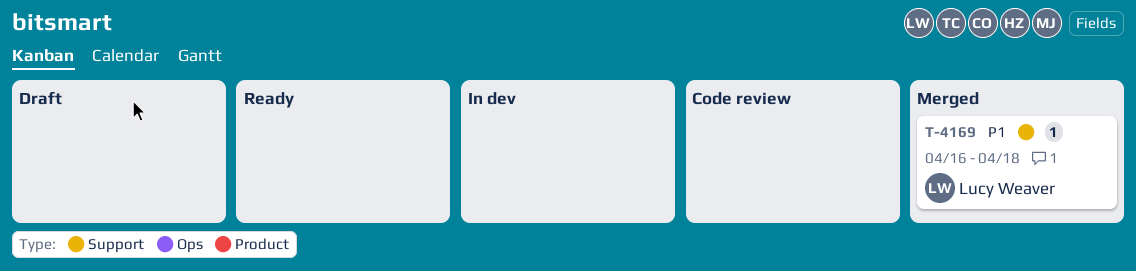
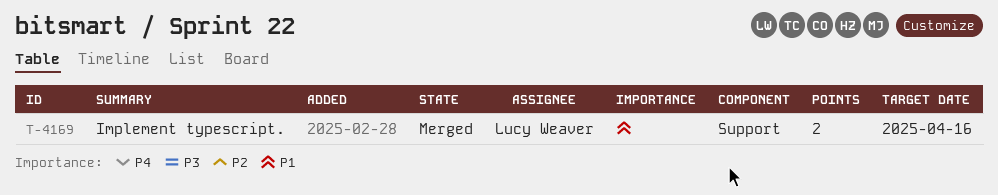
T-4169, estimate: 1 -> 2
T-4169, due: Apr 18 -> Apr 16

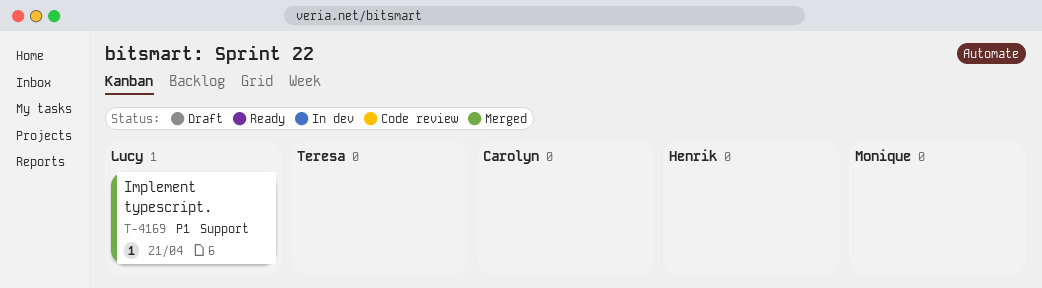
T-4169, estimate: 2 -> 1
T-4169, due: Apr 16 -> Apr 21

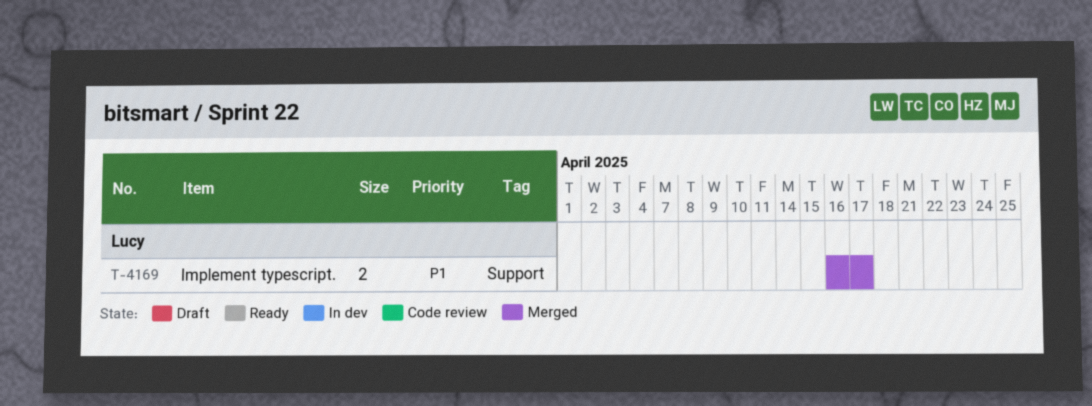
T-4169, estimate: 1 -> 2
T-4169, due: Apr 21 -> Apr 17

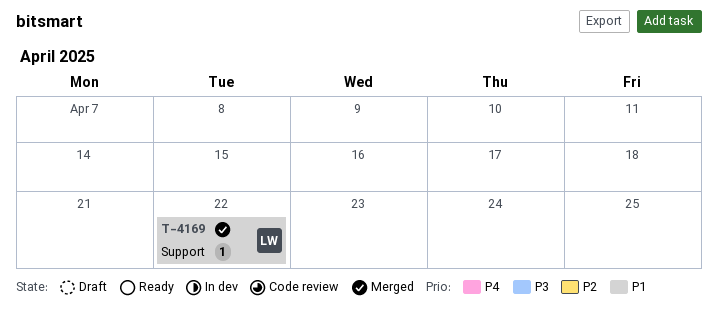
T-4169, estimate: 2 -> 1
T-4169, due: Apr 17 -> Apr 22

